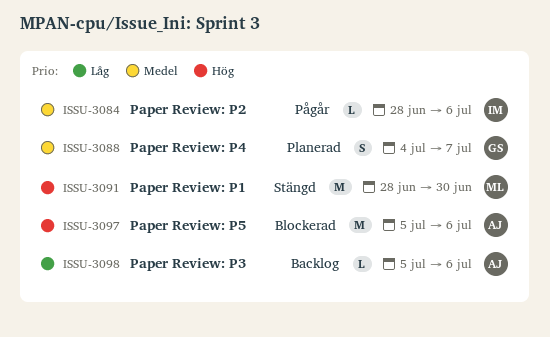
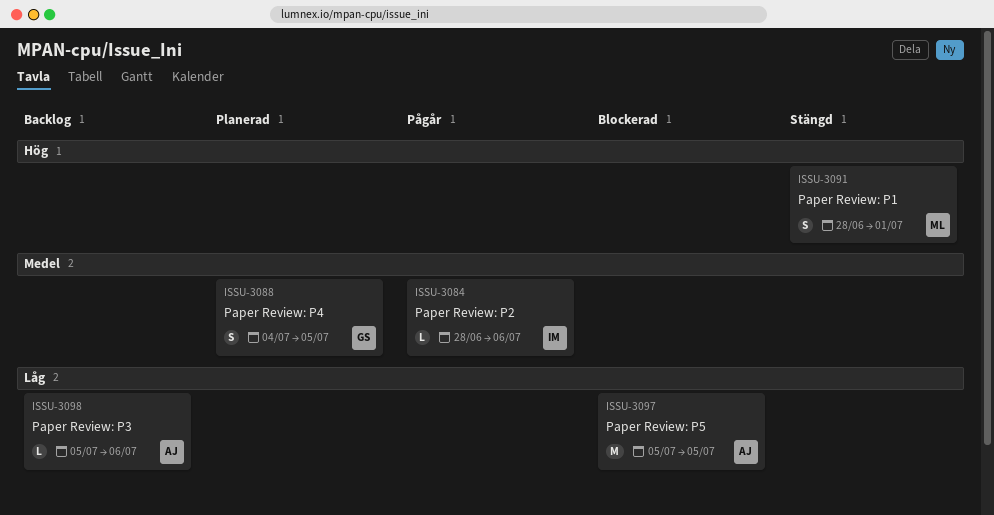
ISSU-3088, due: Jul 7 -> Jul 5
ISSU-3091, estimate: M -> S
ISSU-3091, due: Jun 30 -> Jul 1
ISSU-3097, priority: Hög -> Låg
ISSU-3097, due: Jul 6 -> Jul 5

